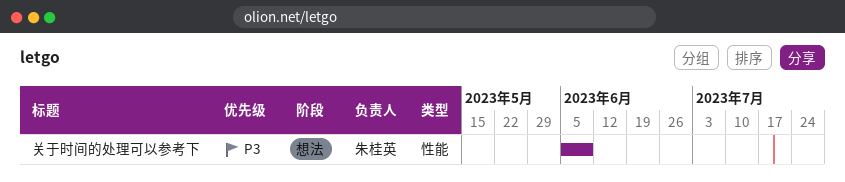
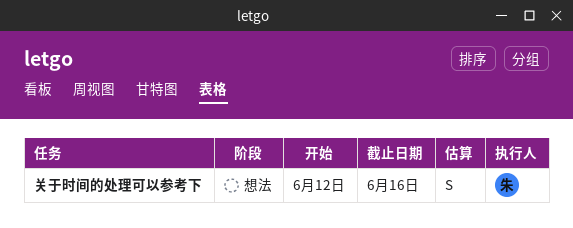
关于时间的处理可以参考下, start: Jun 5 -> Jun 12
关于时间的处理可以参考下, due: Jun 9 -> Jun 16

